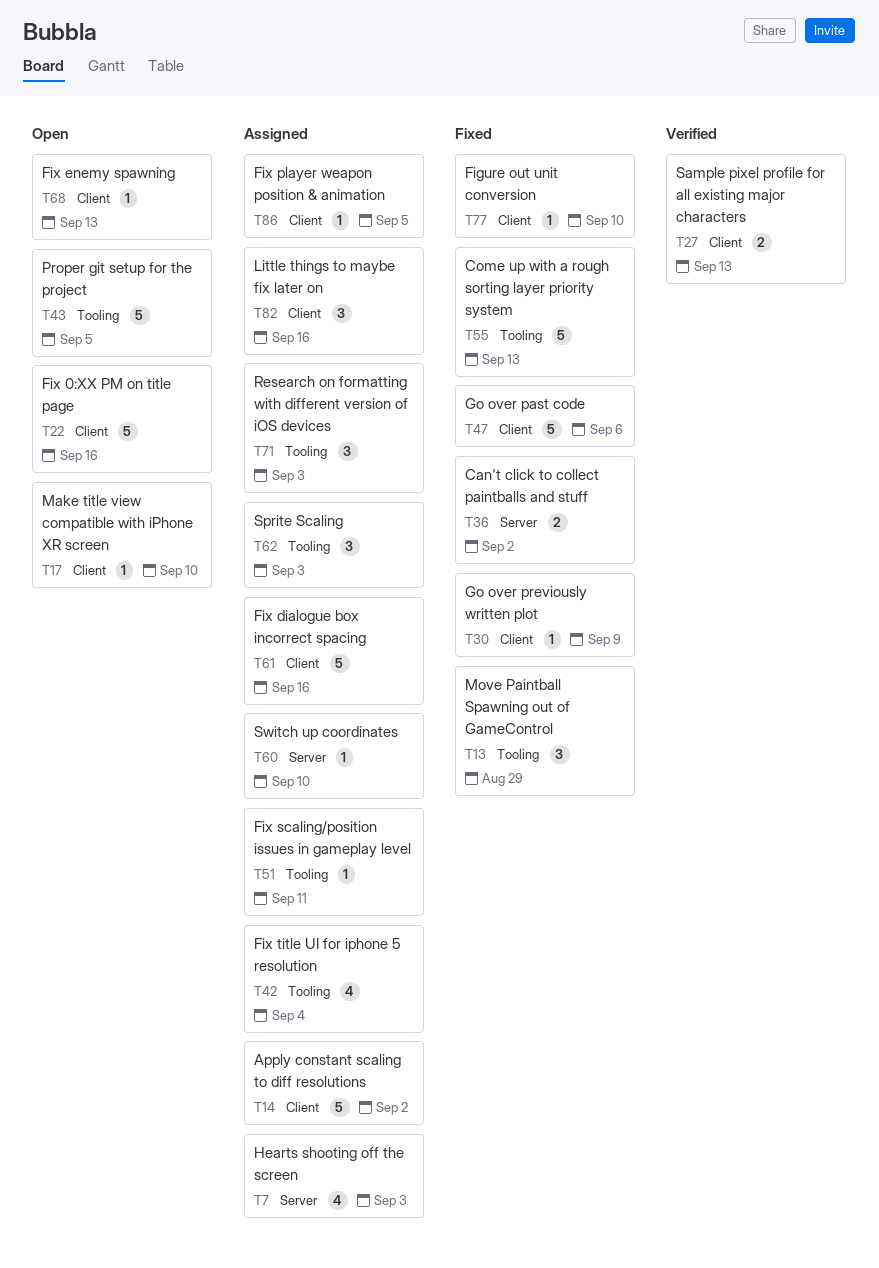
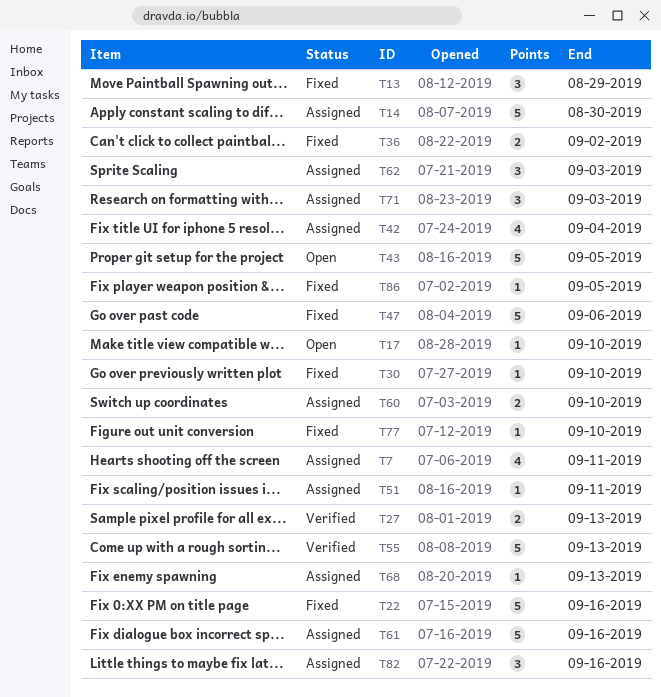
T7, due: Sep 3 -> Sep 11
T14, due: Sep 2 -> Aug 30
T22, status: Open -> Fixed
T30, due: Sep 9 -> Sep 10
T55, status: Fixed -> Verified
T60, estimate: 1 -> 2
T68, status: Open -> Assigned
T86, status: Assigned -> Fixed

